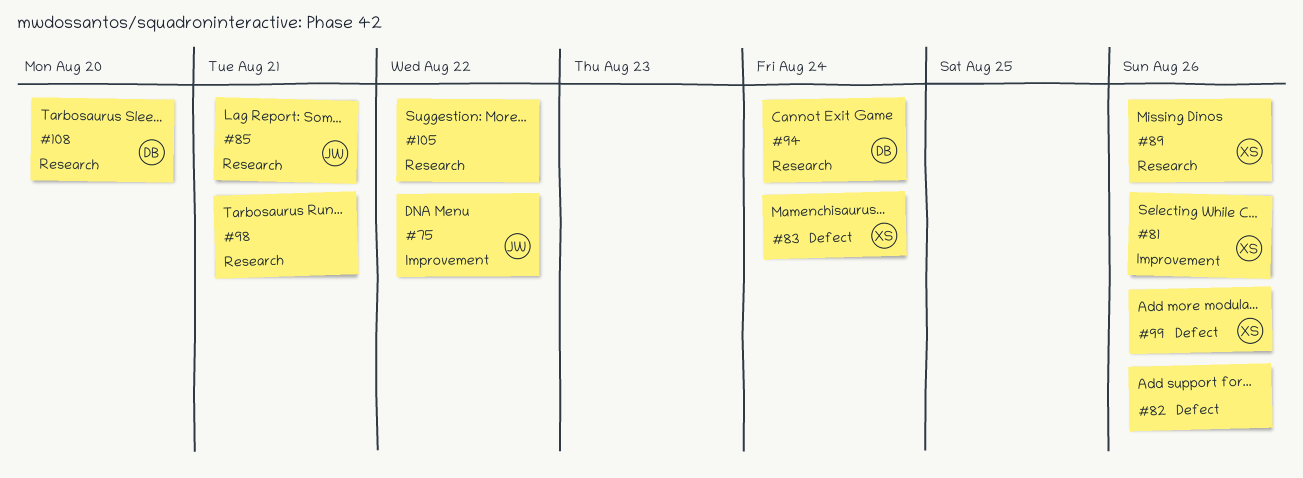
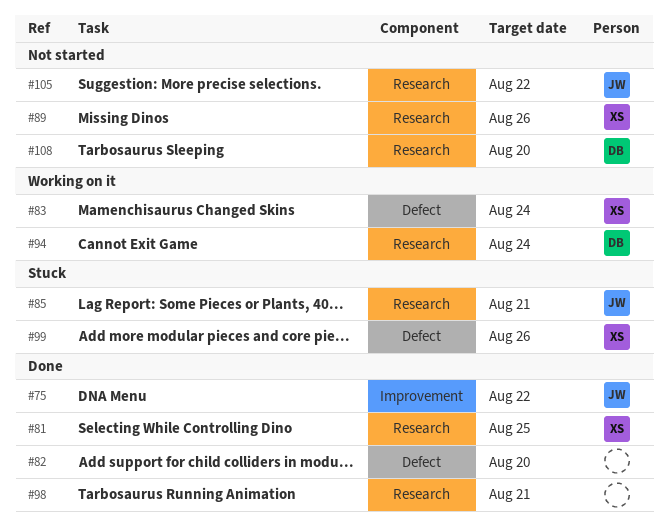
#81, label: Improvement -> Research
#81, due: Aug 26 -> Aug 25
#82, due: Aug 26 -> Aug 20
#105, owner: none -> JW

